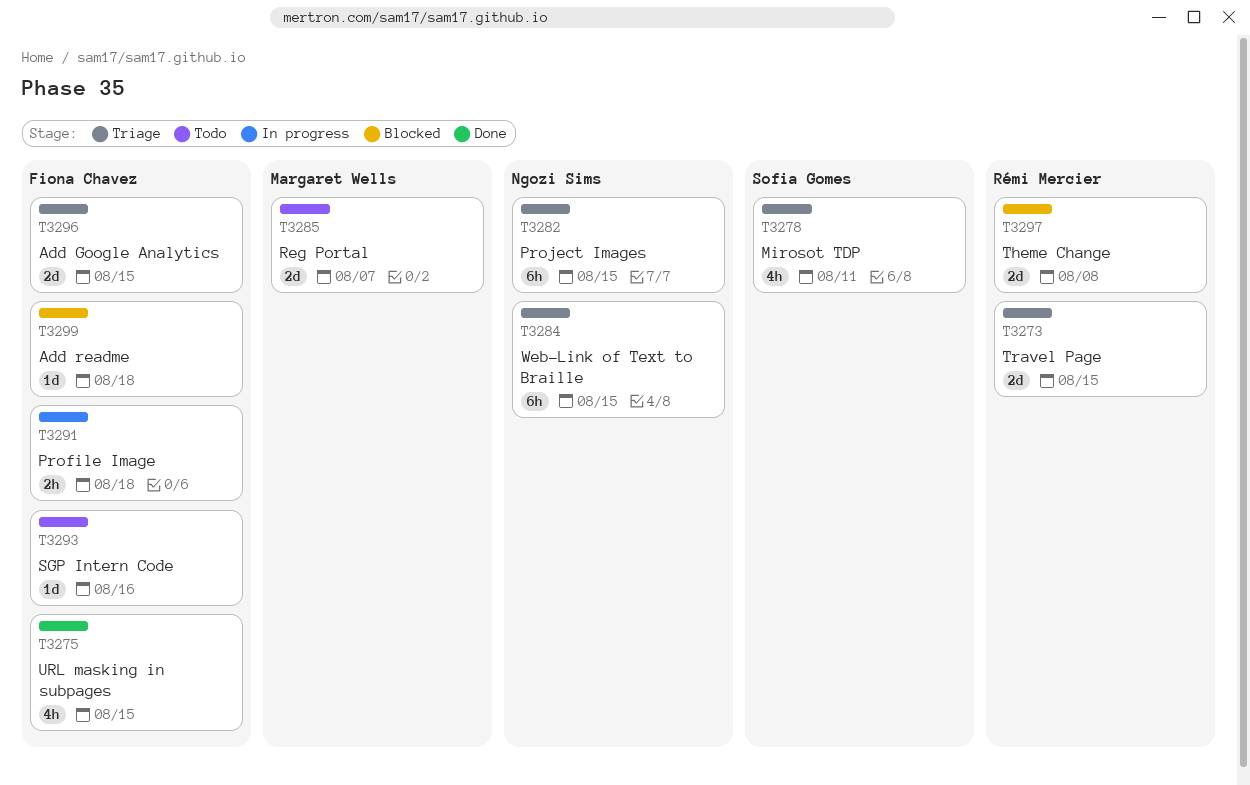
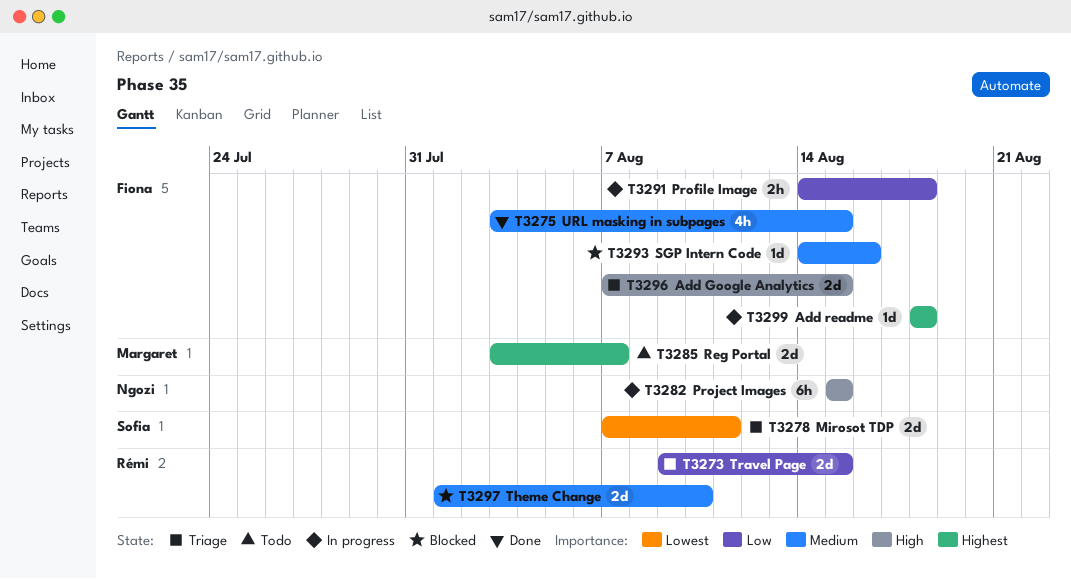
T3278, estimate: 4h -> 2d
T3282, status: Triage -> In progress
T3284: present -> none
T3293, status: Todo -> Blocked
T3297, due: Aug 8 -> Aug 10
T3299, status: Blocked -> In progress

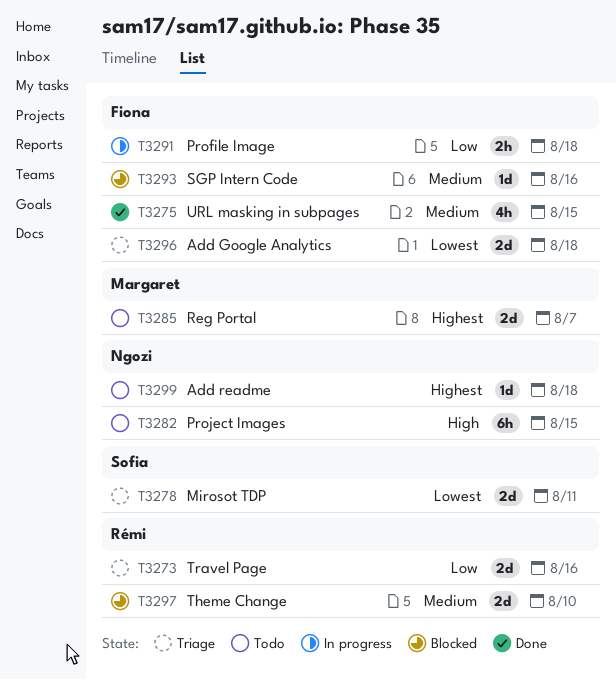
T3273, due: Aug 15 -> Aug 16
T3282, status: In progress -> Todo
T3296, priority: High -> Lowest
T3296, due: Aug 15 -> Aug 18
T3299, status: In progress -> Todo
T3299, owner: Fiona -> Ngozi

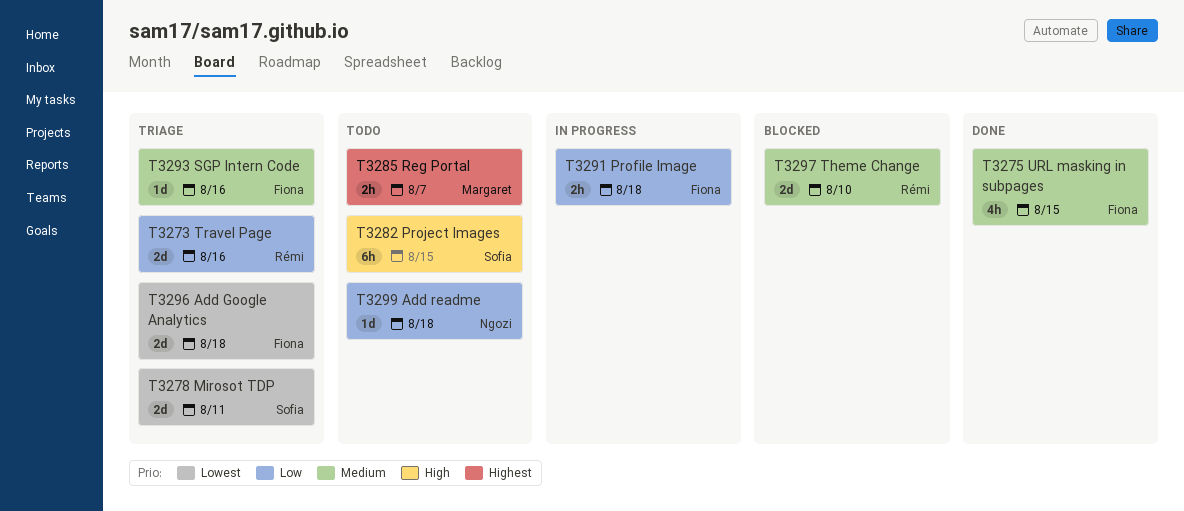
T3282, owner: Ngozi -> Sofia
T3285, estimate: 2d -> 2h
T3293, status: Blocked -> Triage
T3299, priority: Highest -> Low

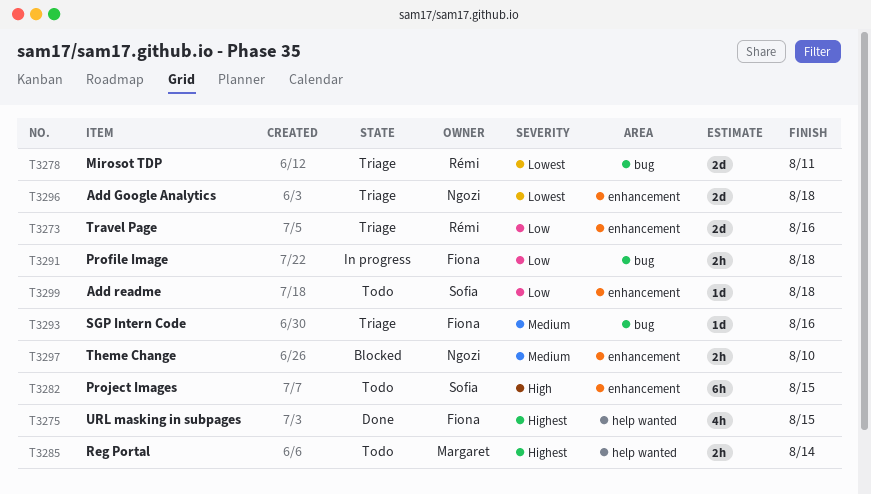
T3275, priority: Medium -> Highest
T3278, owner: Sofia -> Rémi
T3285, due: Aug 7 -> Aug 14
T3296, owner: Fiona -> Ngozi
T3297, owner: Rémi -> Ngozi
T3297, estimate: 2d -> 2h
T3299, owner: Ngozi -> Sofia

